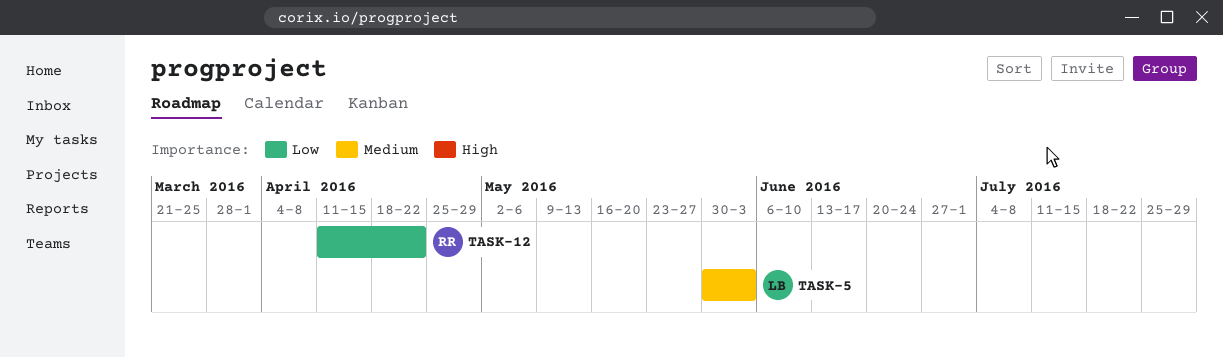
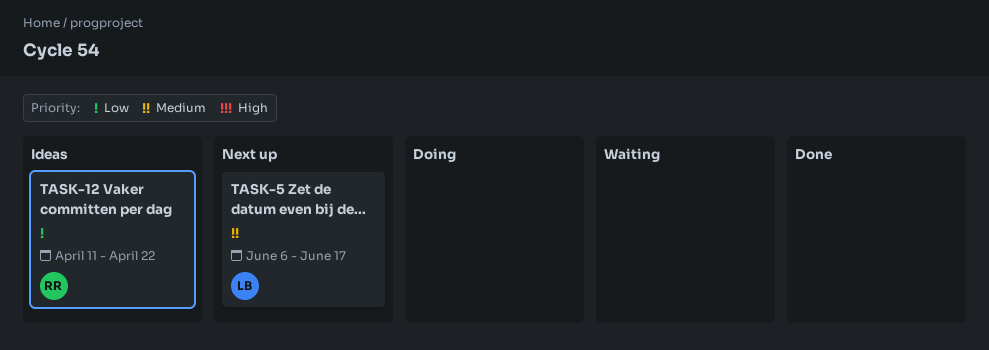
TASK-5, start: May 30 -> Jun 6
TASK-5, due: Jun 3 -> Jun 17

